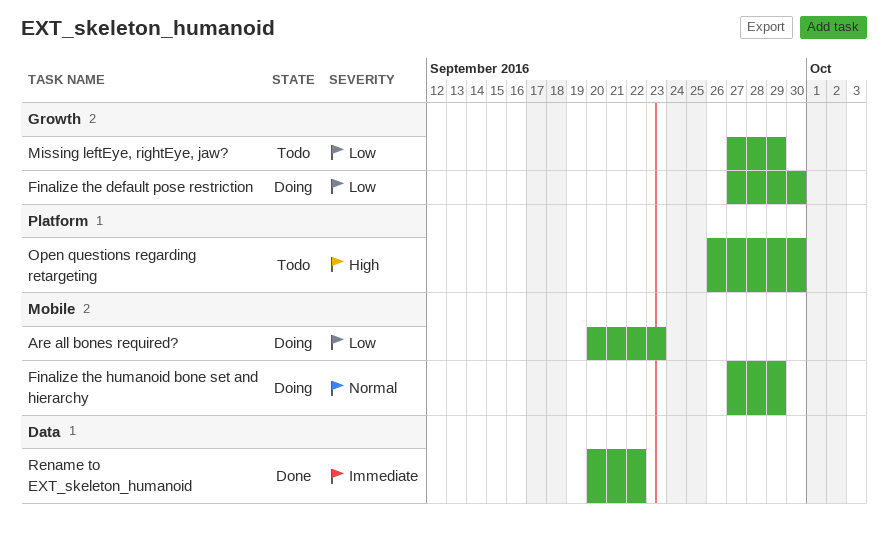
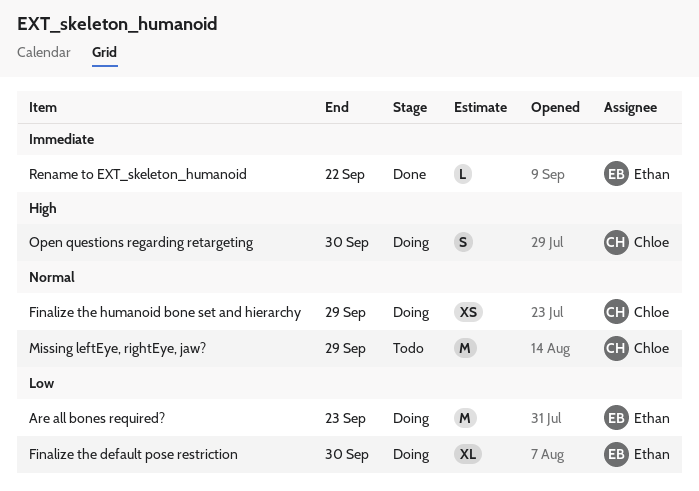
Missing leftEye, rightEye, jaw?, priority: Low -> Normal
Open questions regarding retargeting, status: Todo -> Doing

